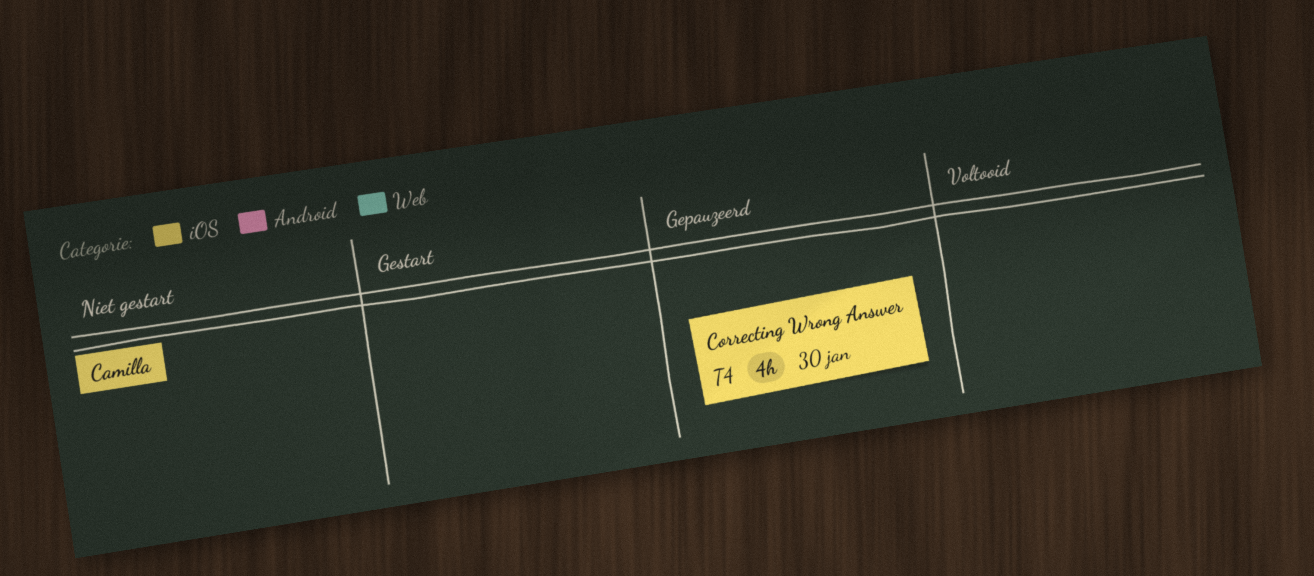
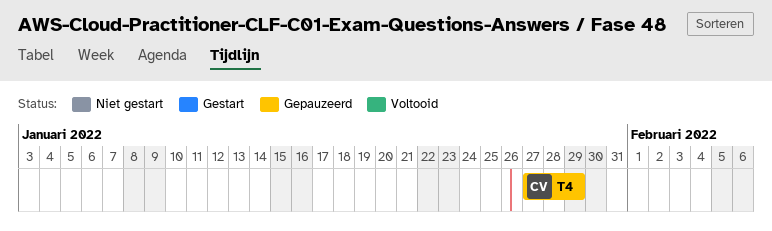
T4, due: Jan 30 -> Jan 29

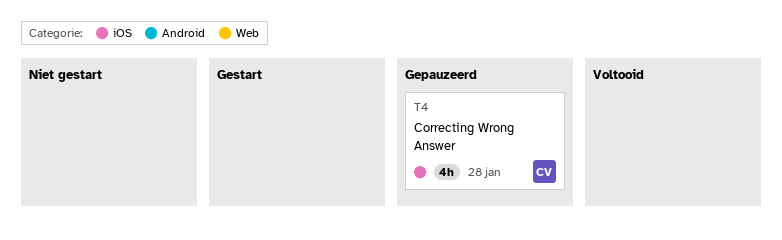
T4, due: Jan 29 -> Jan 28

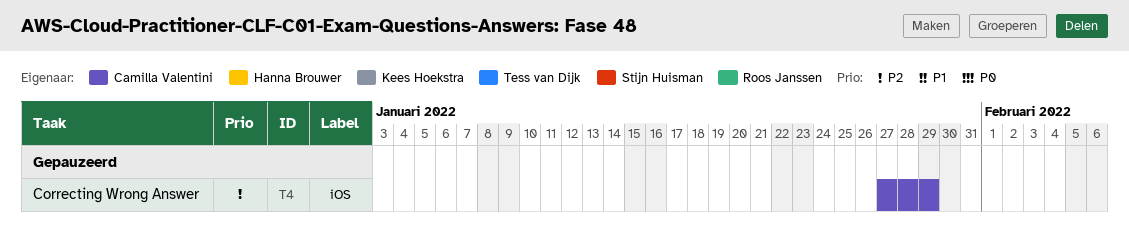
T4, due: Jan 28 -> Jan 29

